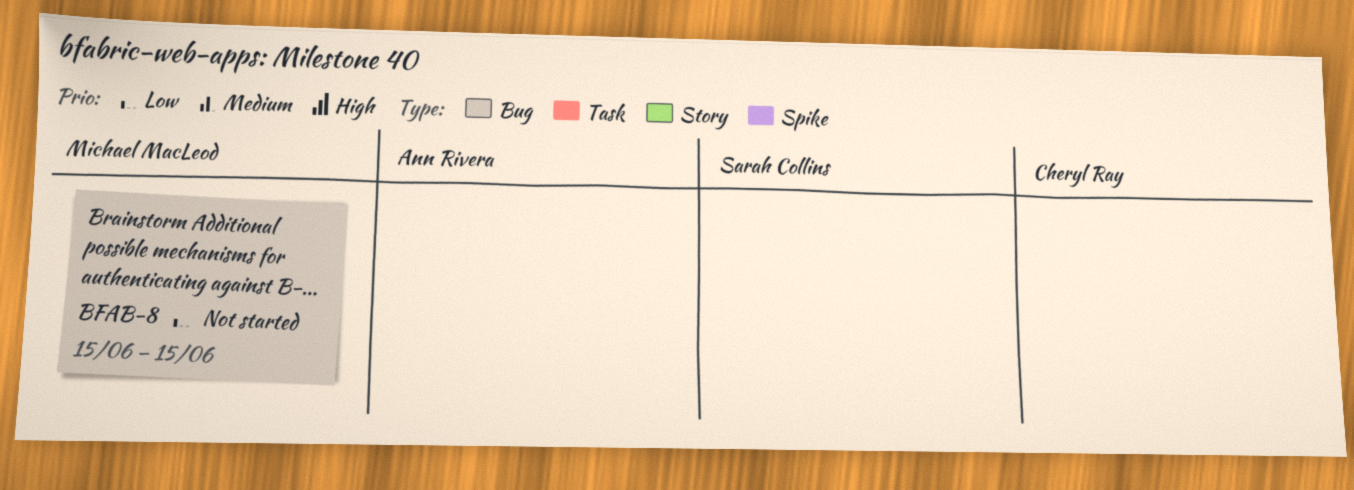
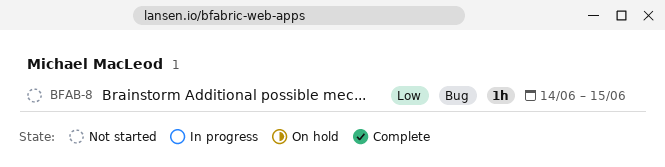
BFAB-8, start: Jun 15 -> Jun 14

